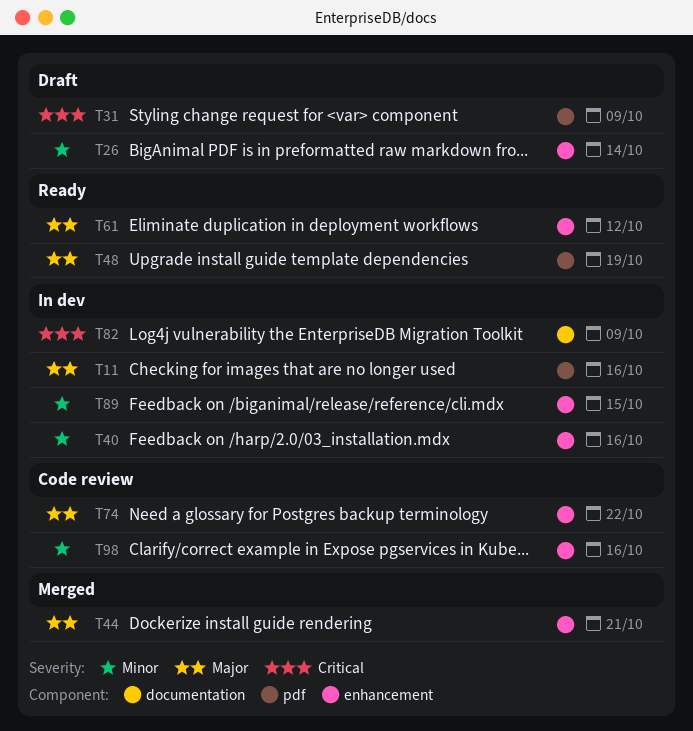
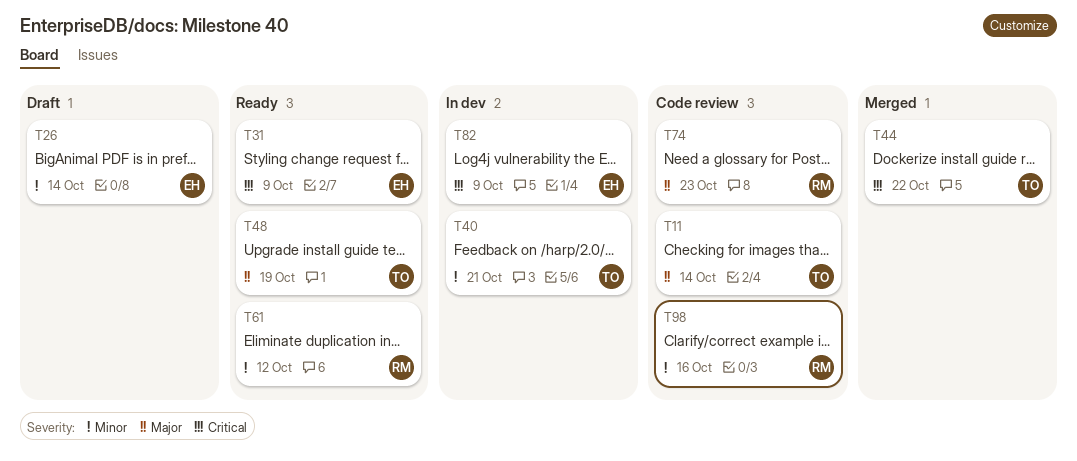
T11, status: In dev -> Code review
T11, due: Oct 16 -> Oct 14
T31, status: Draft -> Ready
T40, due: Oct 16 -> Oct 21
T44, priority: Major -> Critical
T44, due: Oct 21 -> Oct 22
T61, priority: Major -> Minor
T74, due: Oct 22 -> Oct 23
T89: present -> none

